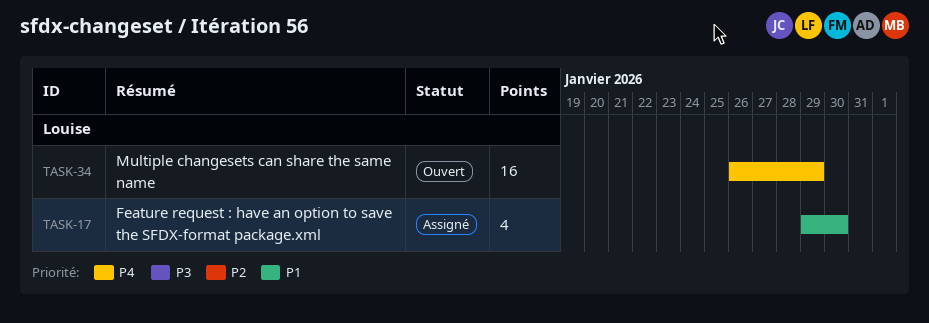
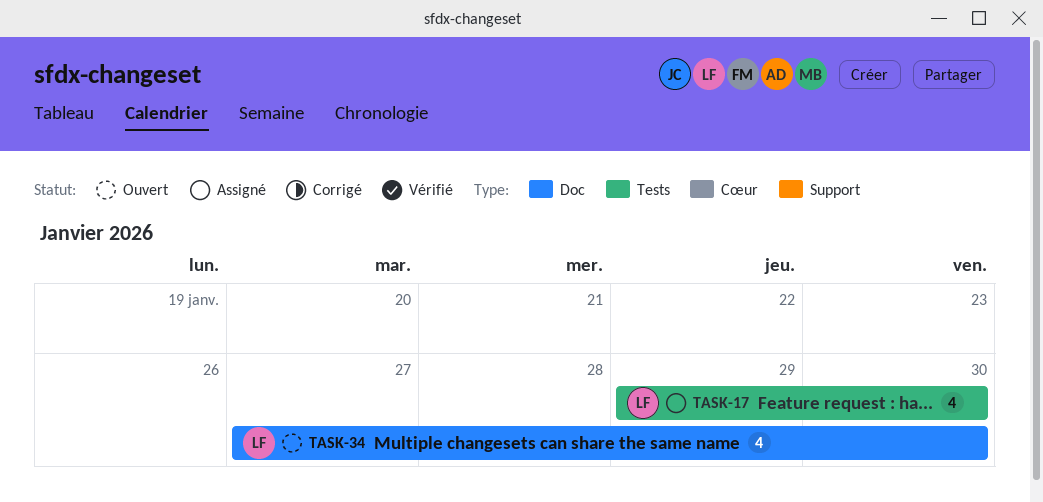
TASK-34, estimate: 16 -> 4
TASK-34, start: Jan 26 -> Jan 27
TASK-34, due: Jan 29 -> Jan 30

